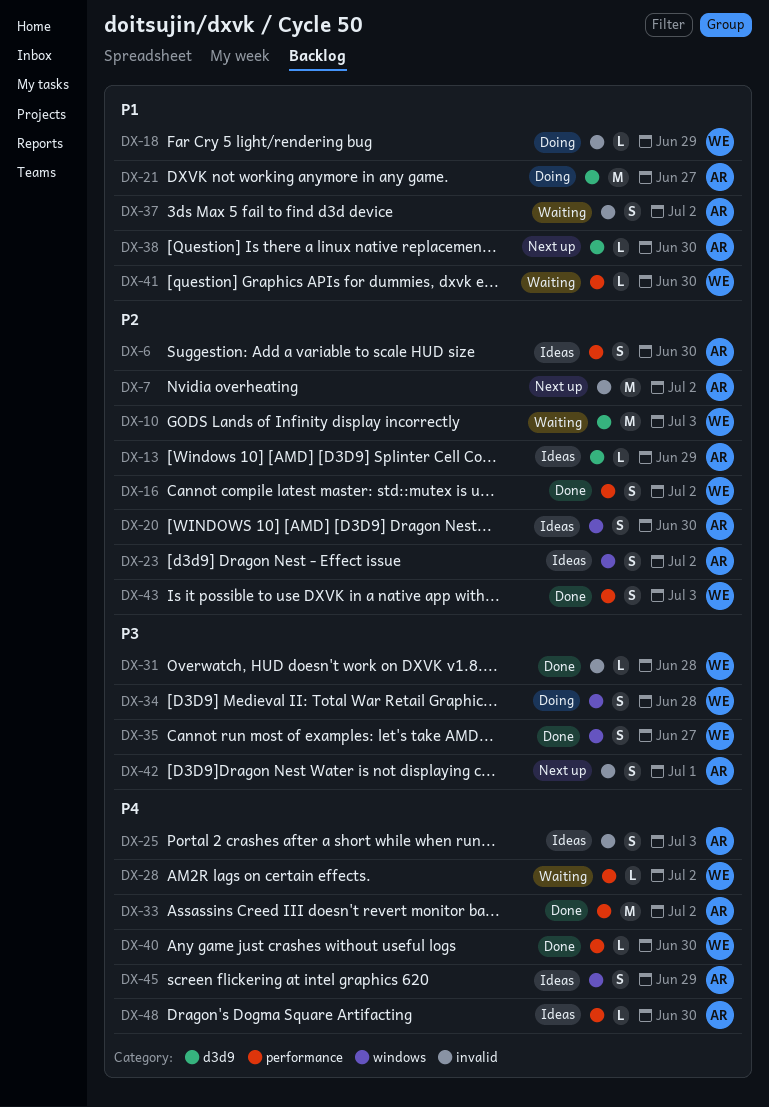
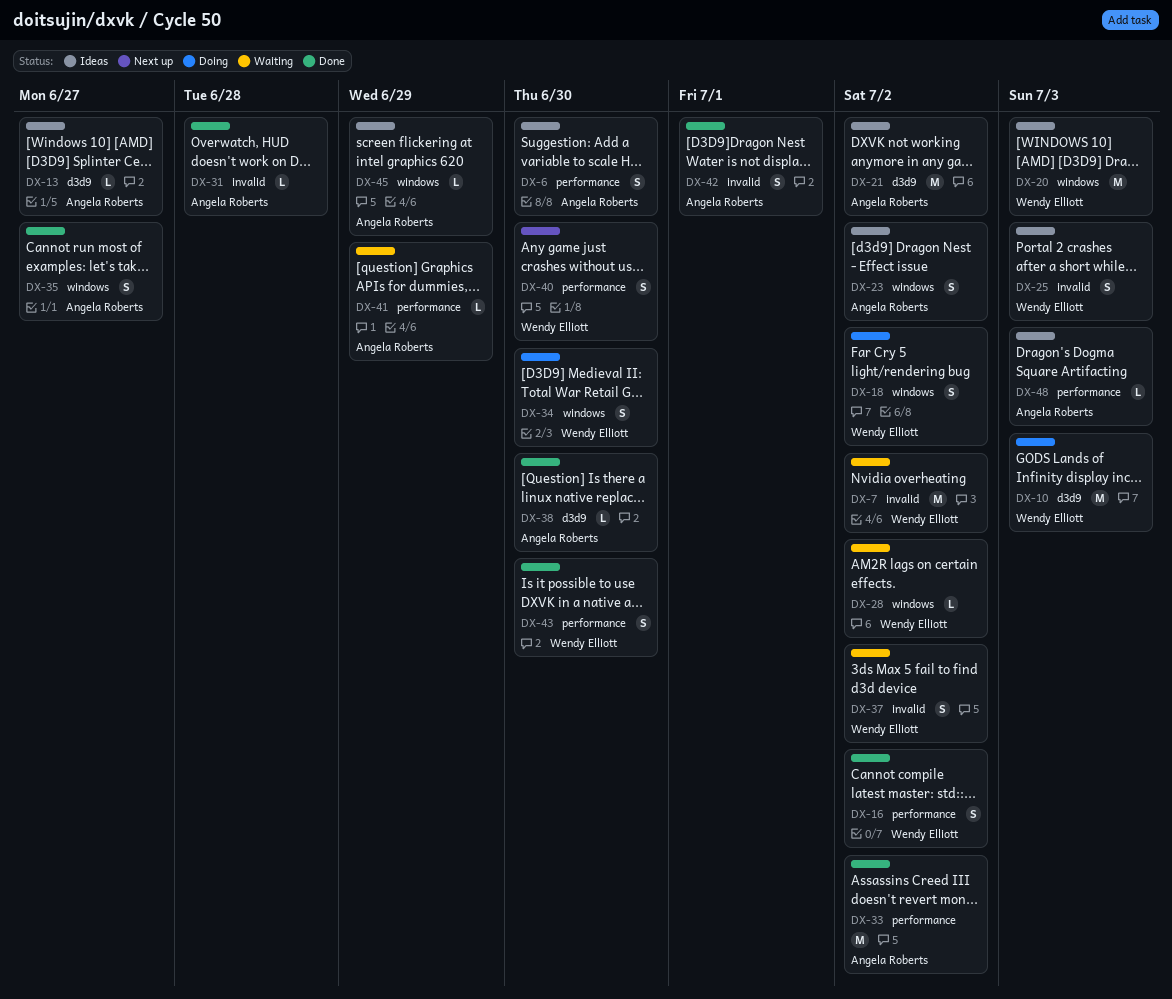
DX-7, status: Next up -> Waiting
DX-7, owner: Angela Roberts -> Wendy Elliott
DX-10, status: Waiting -> Doing
DX-13, due: Jun 29 -> Jun 27
DX-18, label: invalid -> windows
DX-18, estimate: L -> S
DX-18, due: Jun 29 -> Jul 2
DX-20, owner: Angela Roberts -> Wendy Elliott
DX-20, estimate: S -> M
DX-20, due: Jun 30 -> Jul 3
DX-21, status: Doing -> Ideas
DX-21, due: Jun 27 -> Jul 2
DX-25, owner: Angela Roberts -> Wendy Elliott
DX-28, label: performance -> windows
DX-31, owner: Wendy Elliott -> Angela Roberts
DX-34, due: Jun 28 -> Jun 30
DX-35, owner: Wendy Elliott -> Angela Roberts
DX-37, owner: Angela Roberts -> Wendy Elliott
DX-38, status: Next up -> Done
DX-40, status: Done -> Next up
DX-40, estimate: L -> S
DX-41, owner: Wendy Elliott -> Angela Roberts
DX-41, due: Jun 30 -> Jun 29
DX-42, status: Next up -> Done
DX-43, due: Jul 3 -> Jun 30
DX-45, estimate: S -> L
DX-48, due: Jun 30 -> Jul 3

